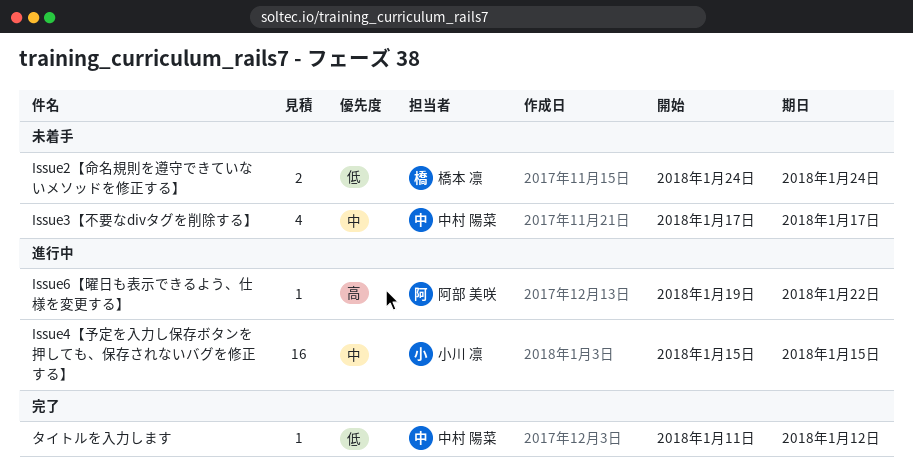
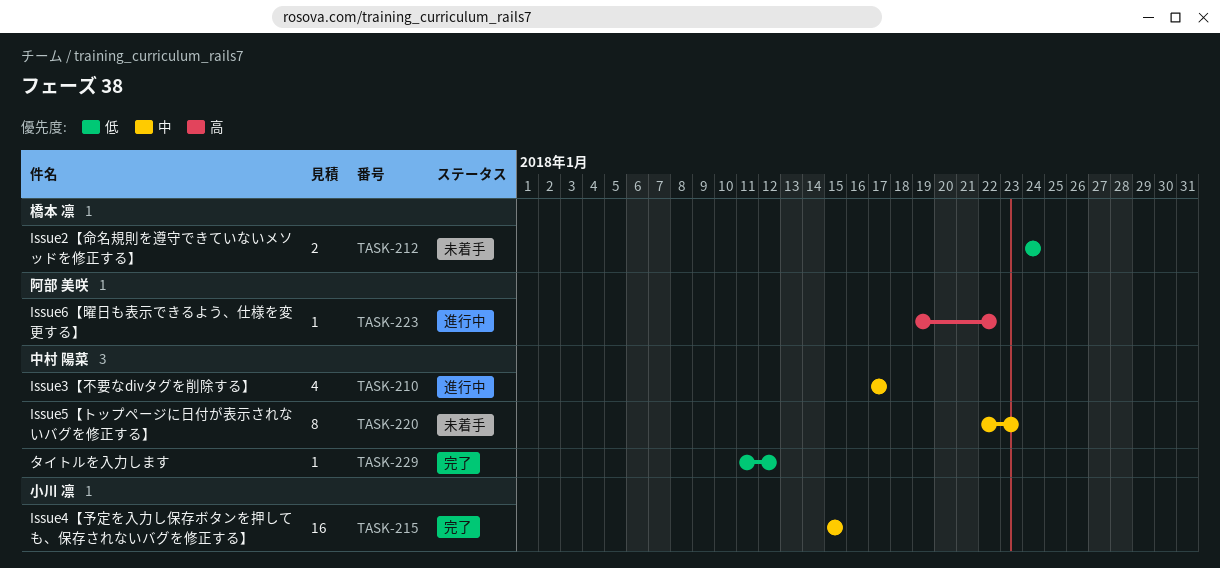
Issue3【不要なdivタグを削除する】, status: 未着手 -> 進行中
Issue4【予定を入力し保存ボタンを押しても、保存されないバグを修正する】, status: 進行中 -> 完了
Issue5【トップページに日付が表示されないバグを修正する】: none -> present

